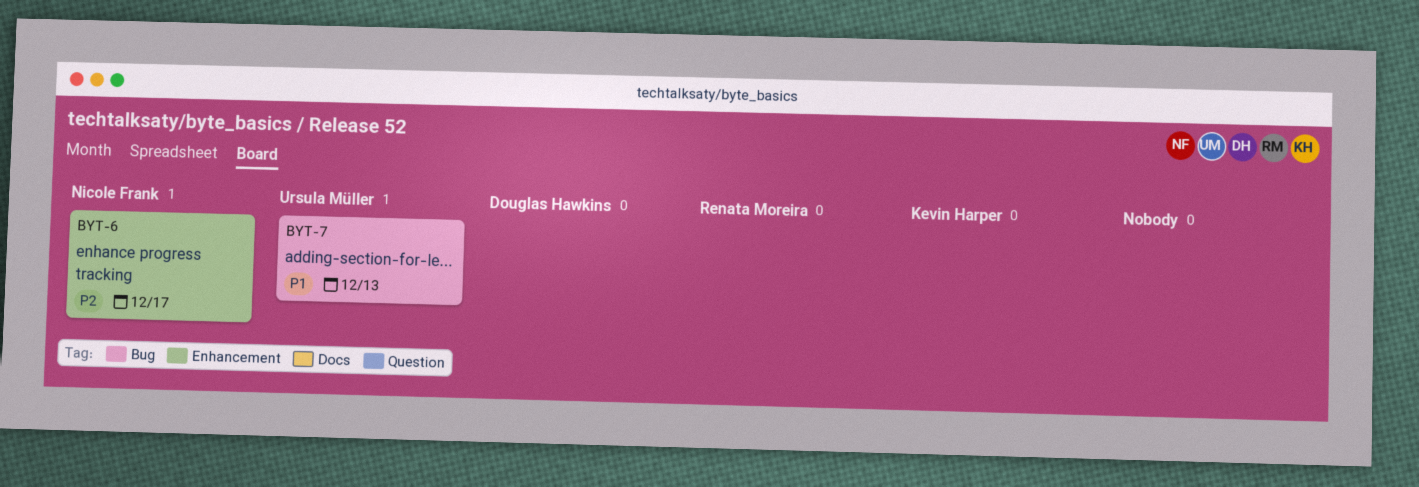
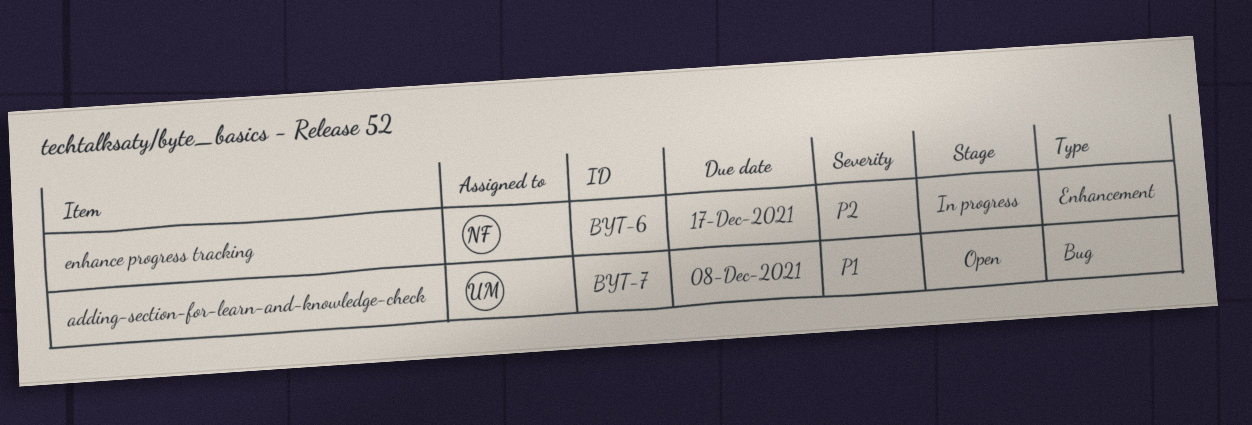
BYT-7, due: Dec 13 -> Dec 8

